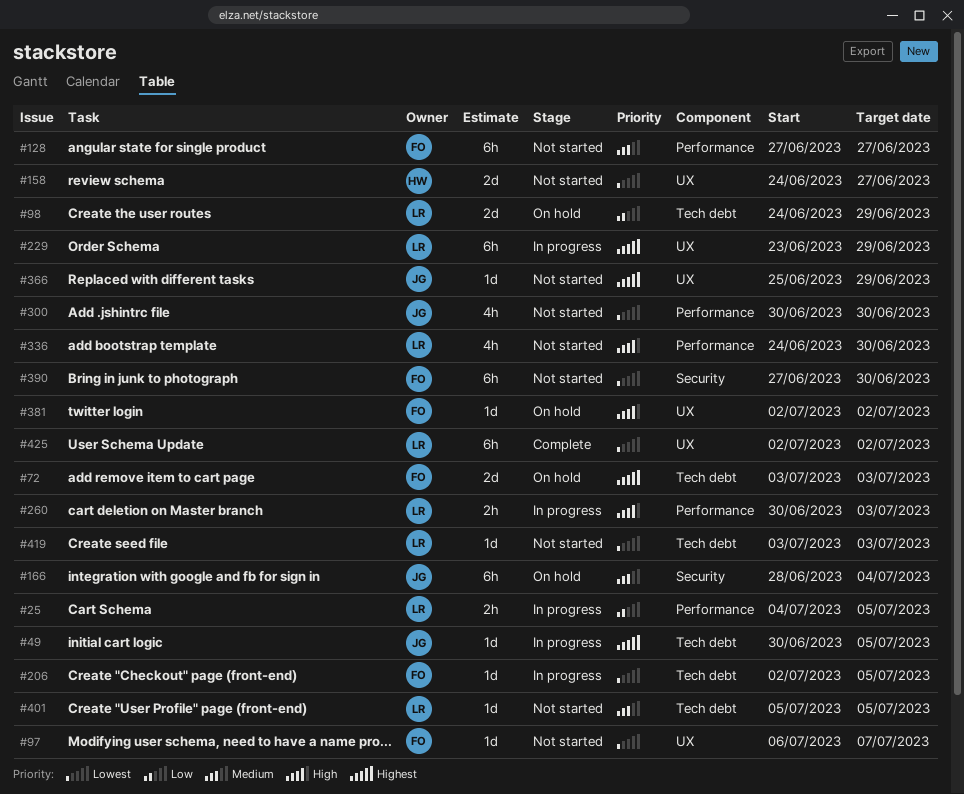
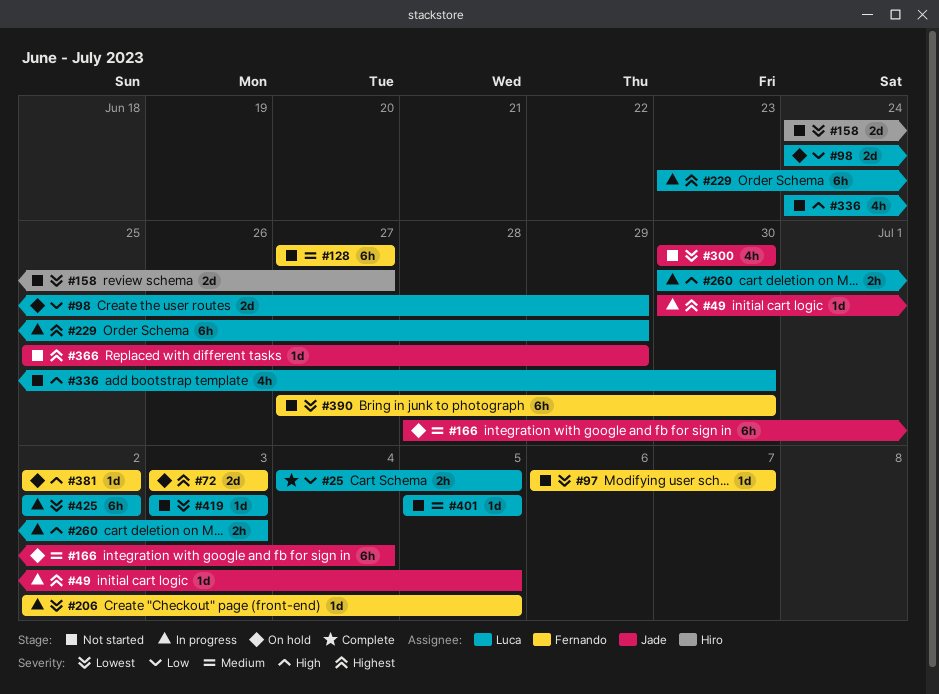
#25, status: In progress -> Complete
#425, status: Complete -> In progress

